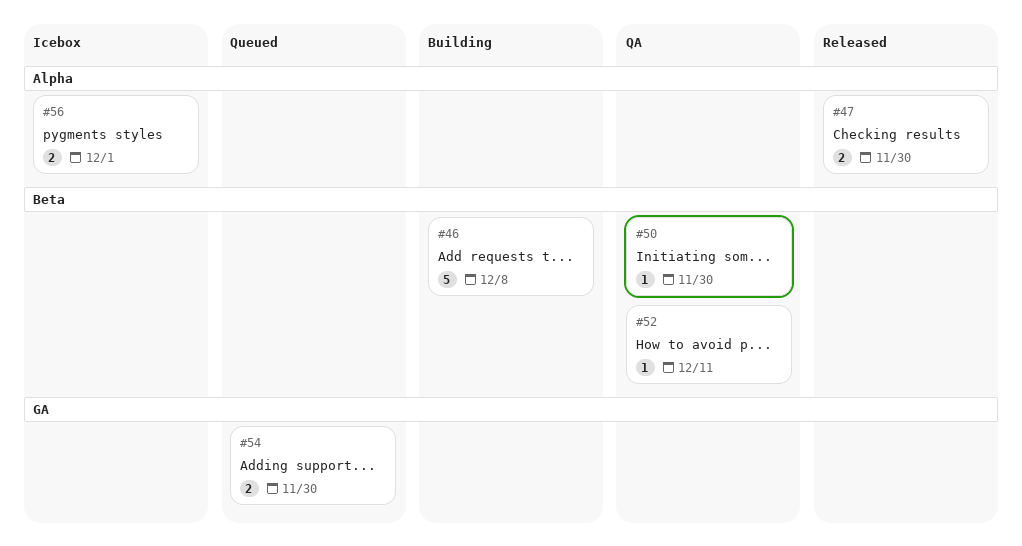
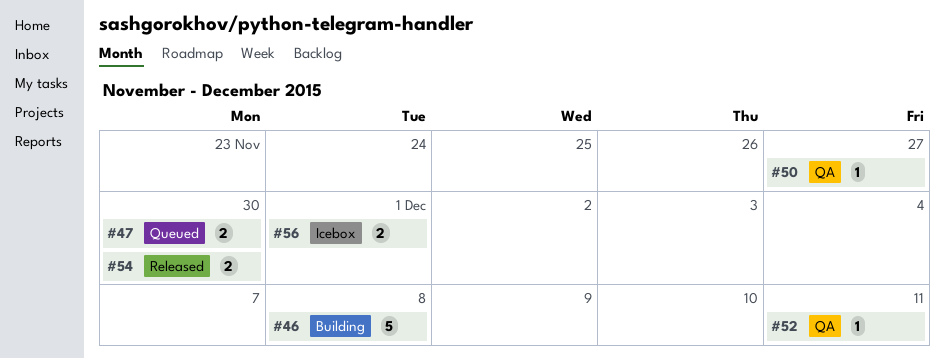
#47, status: Released -> Queued
#50, due: Nov 30 -> Nov 27
#54, status: Queued -> Released

